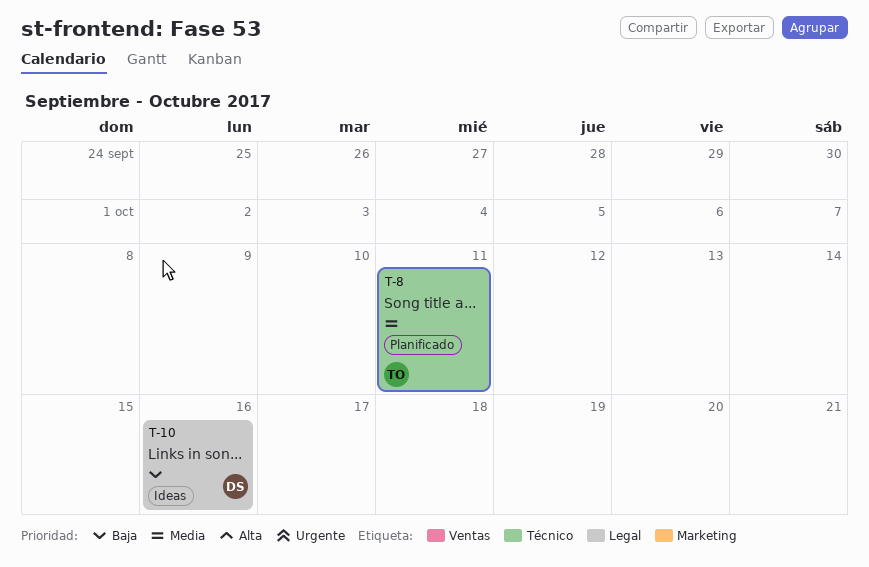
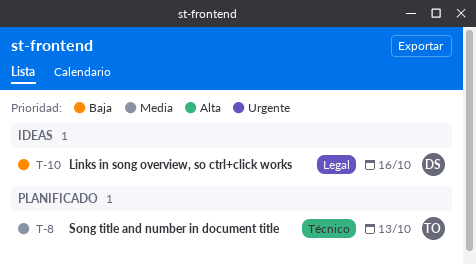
T-8, due: Oct 11 -> Oct 13

